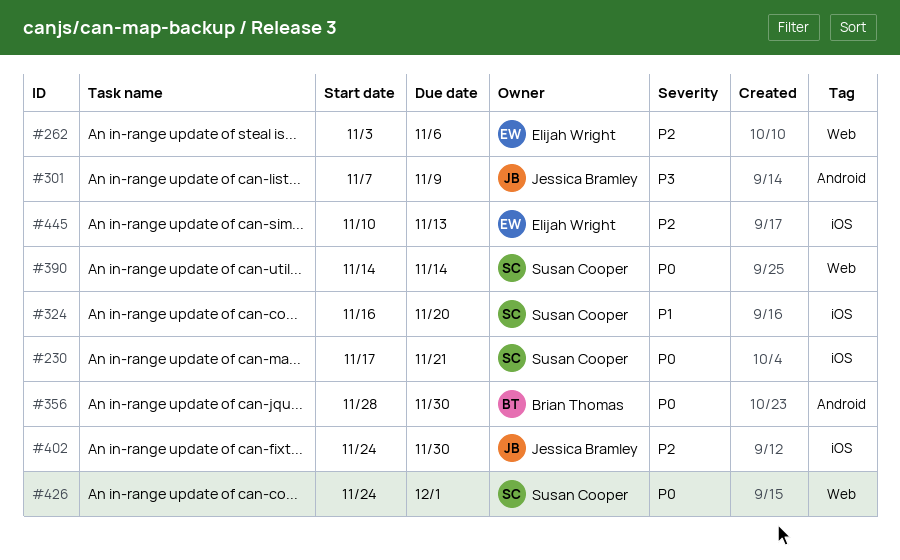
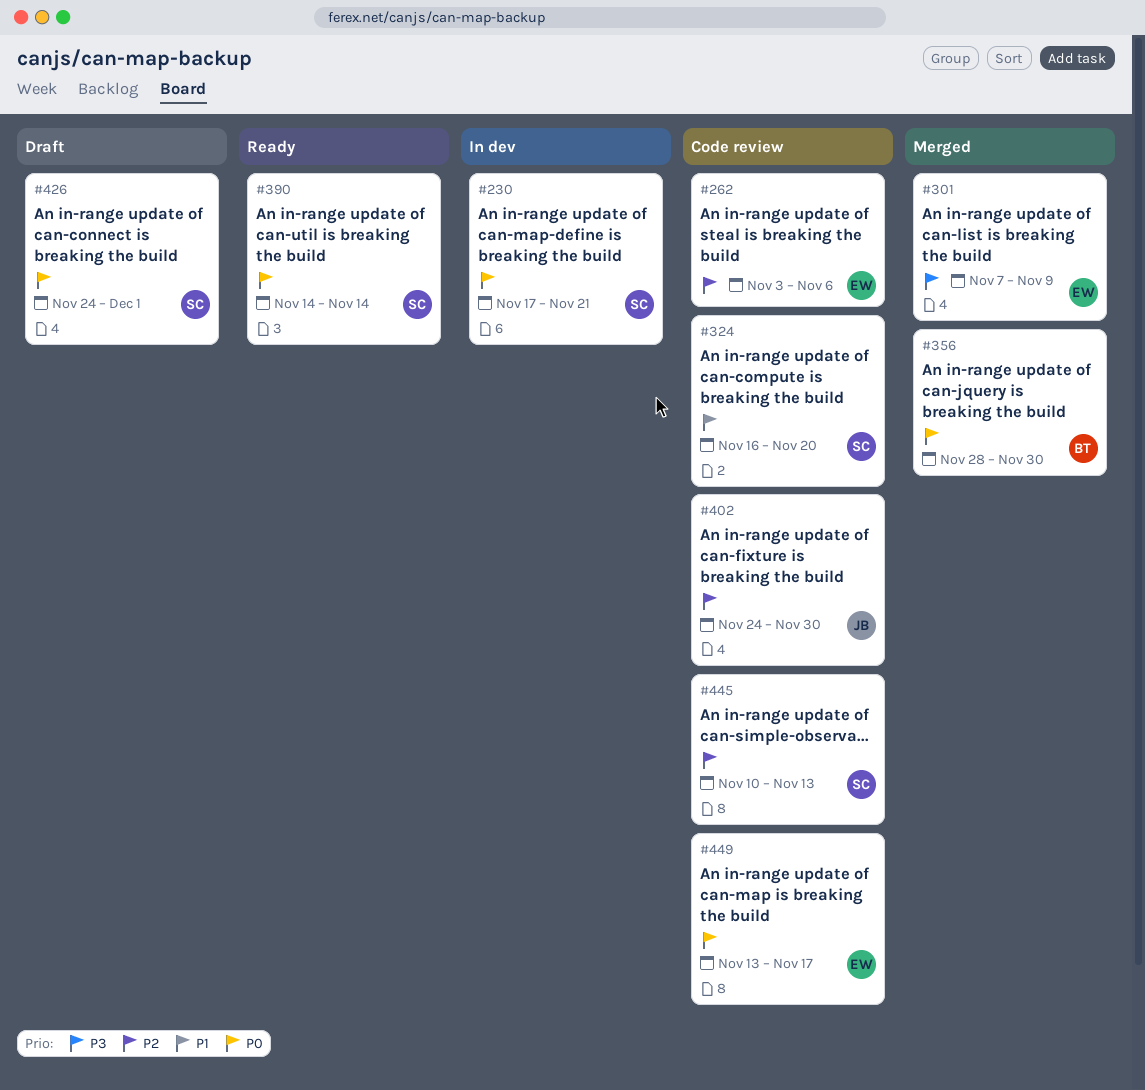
#301, owner: Jessica Bramley -> Elijah Wright
#445, owner: Elijah Wright -> Susan Cooper
#449: none -> present

